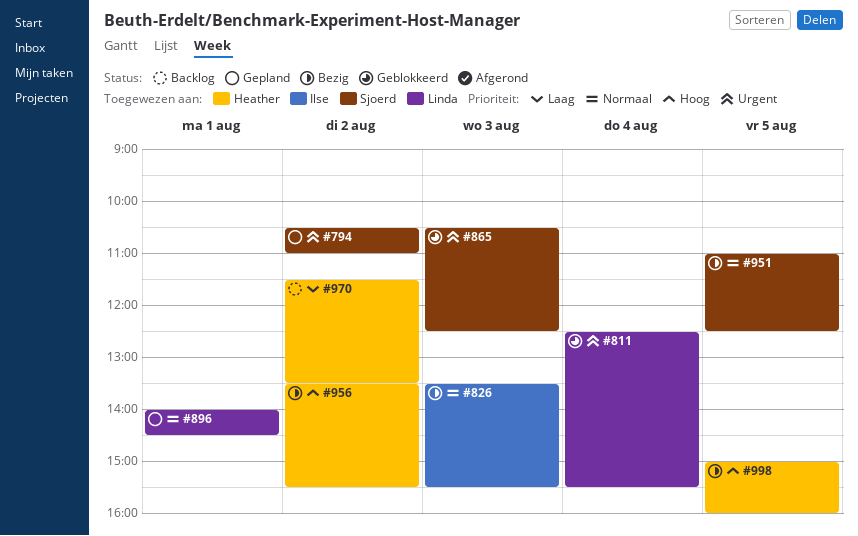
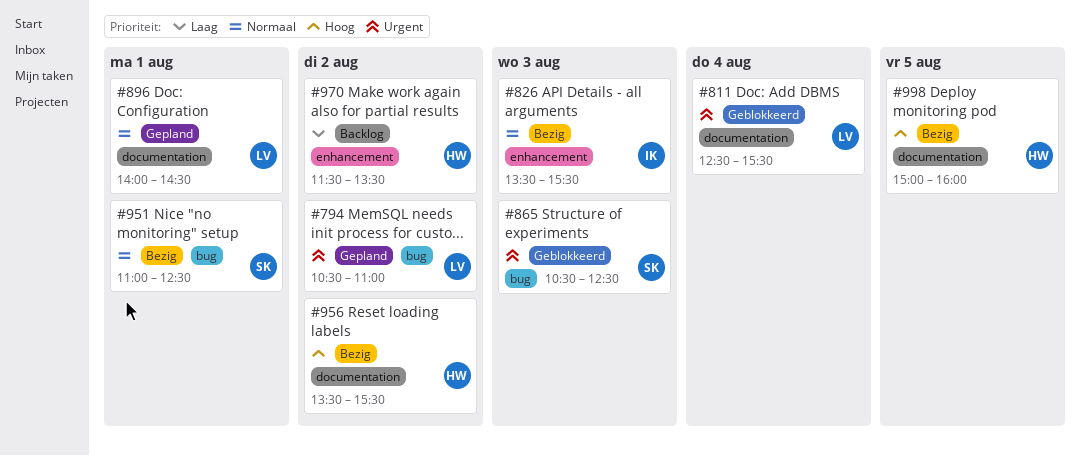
#794, owner: Sjoerd -> Linda
#951, day: Aug 5 -> Aug 1

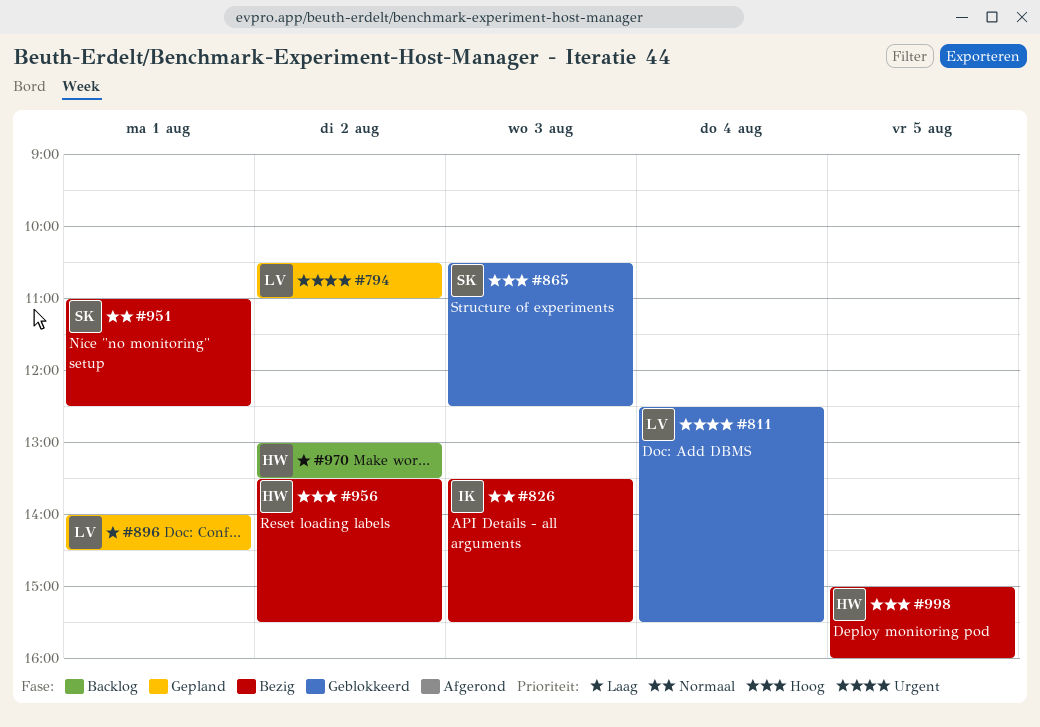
#865, priority: Urgent -> Hoog
#896, priority: Normaal -> Laag
#970, begins: 11:30 -> 13:00

